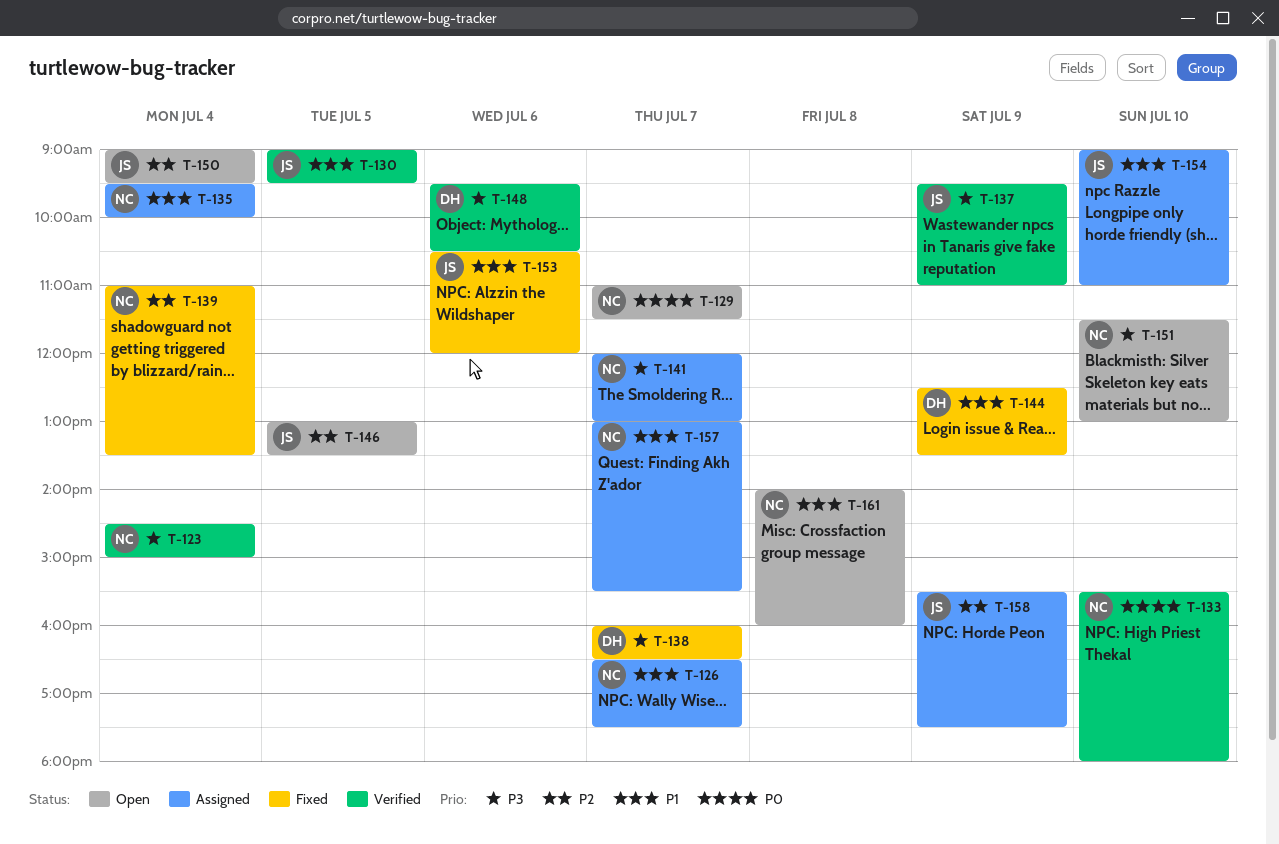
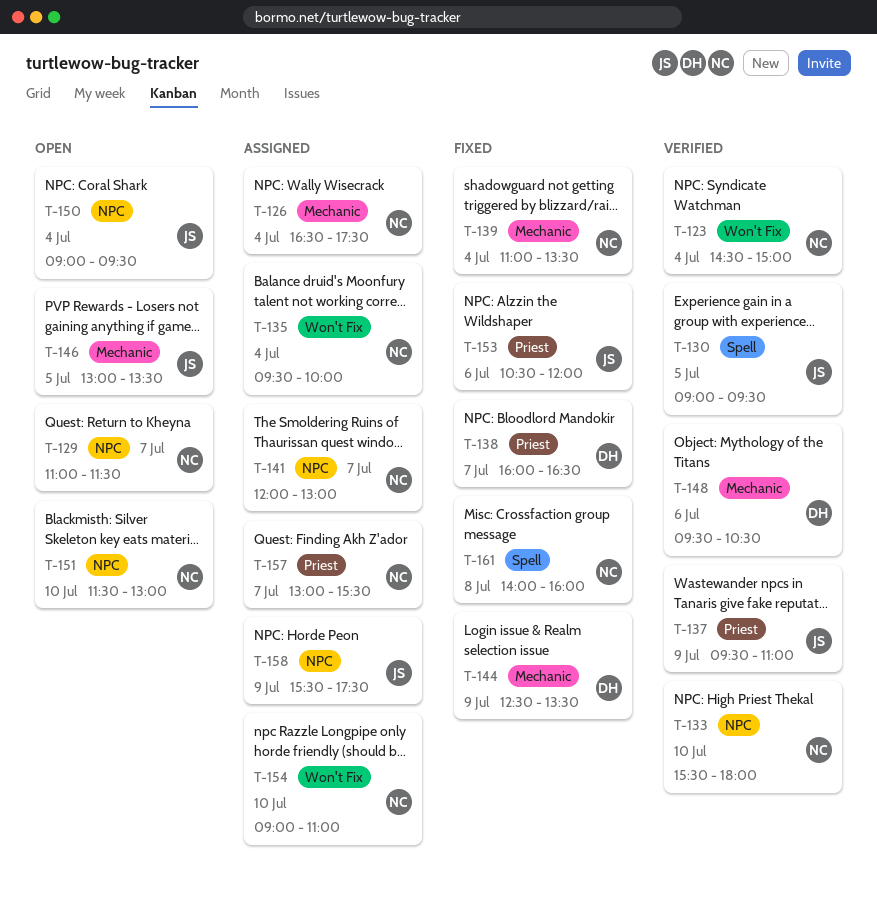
T-126, day: Jul 7 -> Jul 4
T-154, owner: JS -> NC
T-161, status: Open -> Fixed

